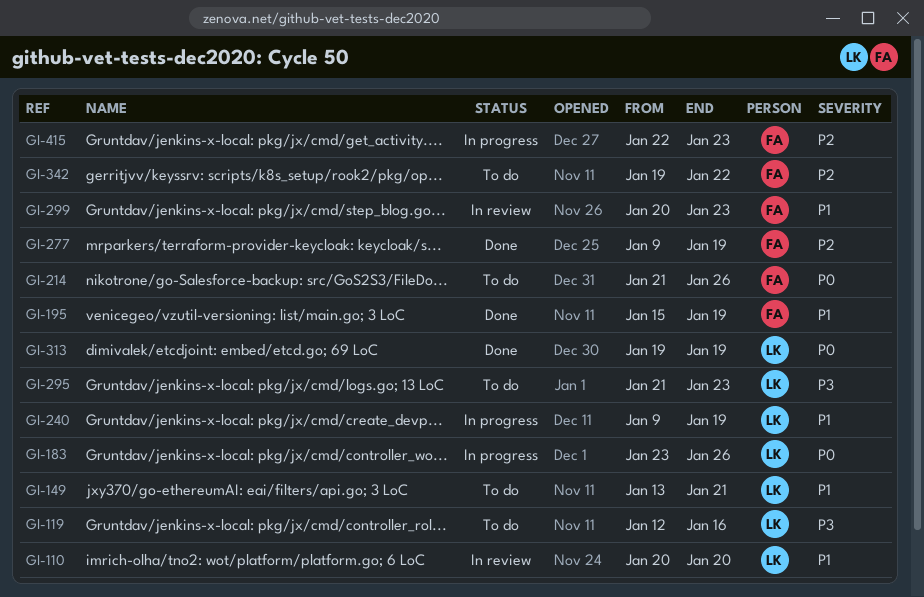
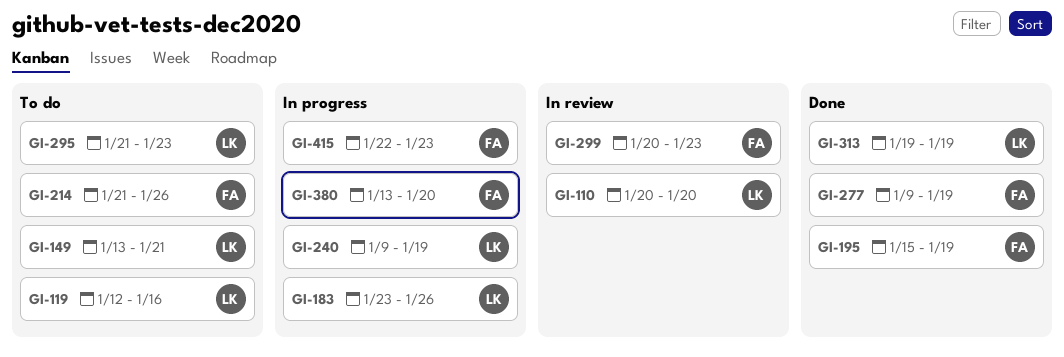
GI-342: present -> none
GI-380: none -> present

